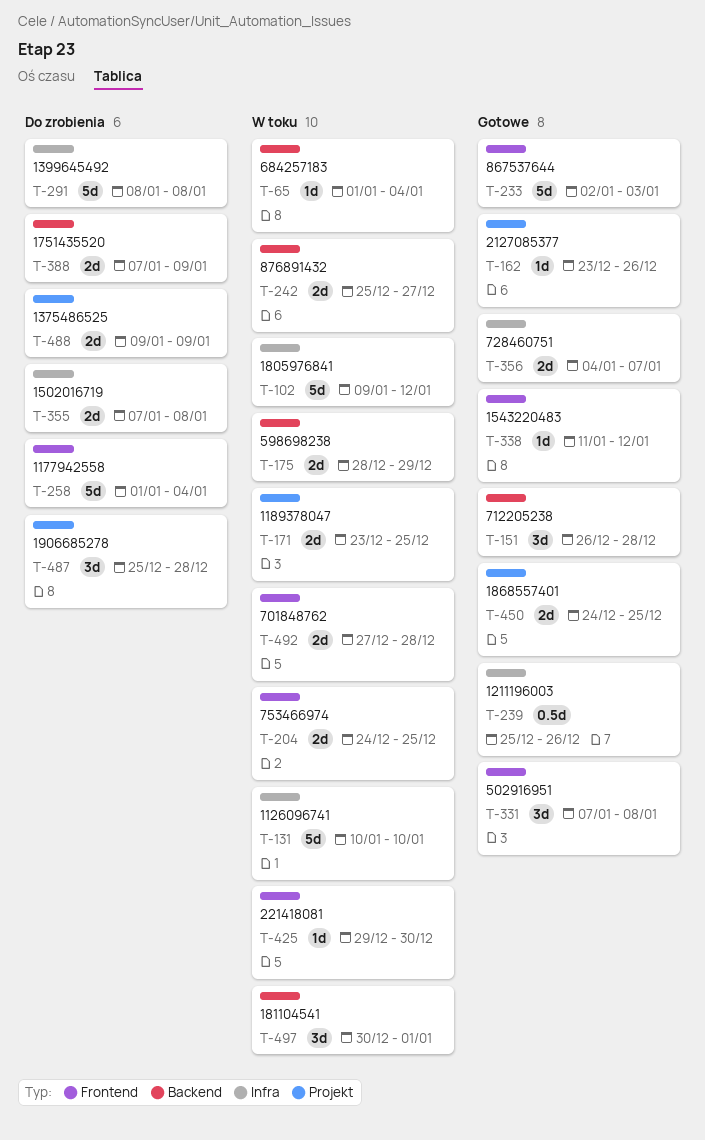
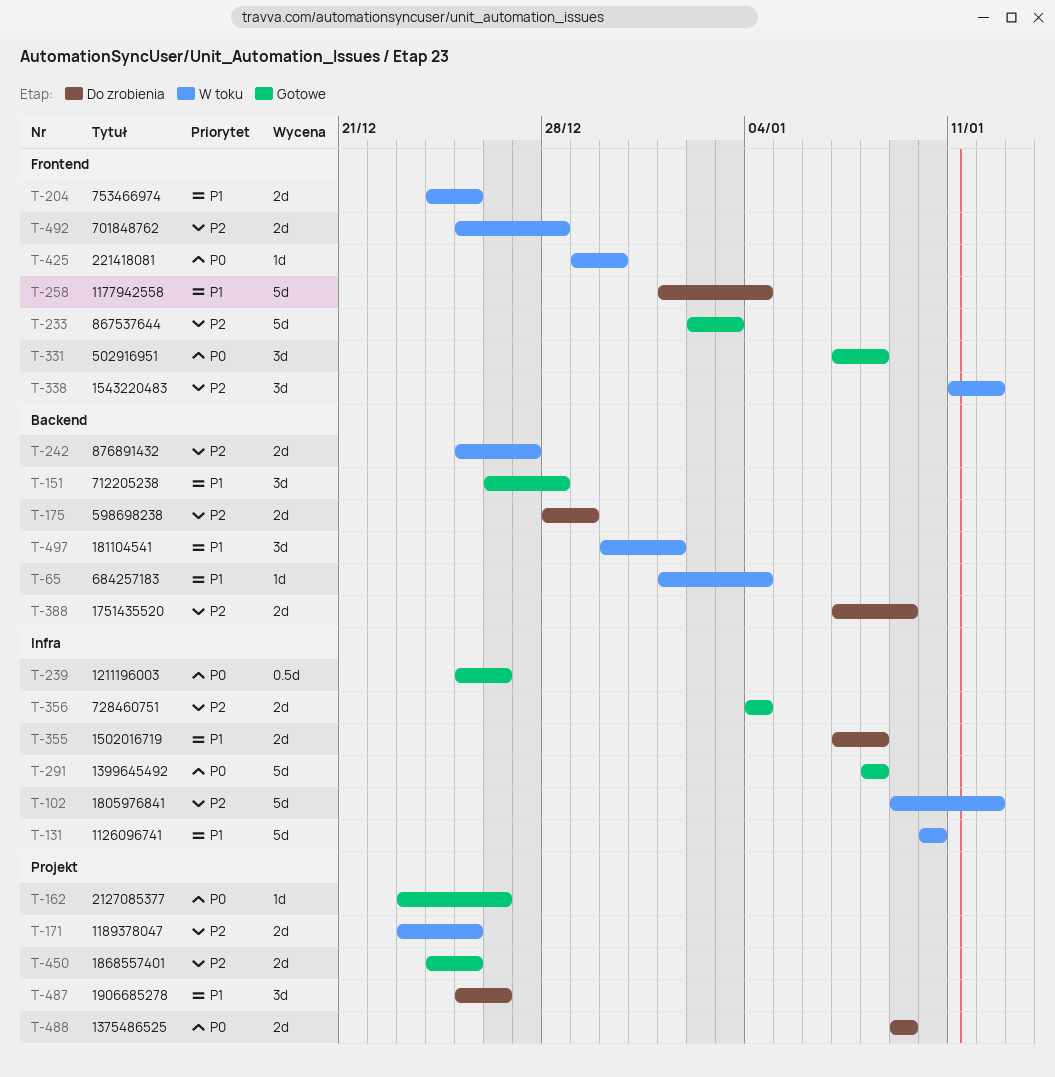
T-175, status: W toku -> Do zrobienia
T-291, status: Do zrobienia -> Gotowe
T-338, status: Gotowe -> W toku
T-338, estimate: 1d -> 3d
T-356, due: Jan 7 -> Jan 4
T-487, due: Dec 28 -> Dec 26
T-492, start: Dec 27 -> Dec 25

